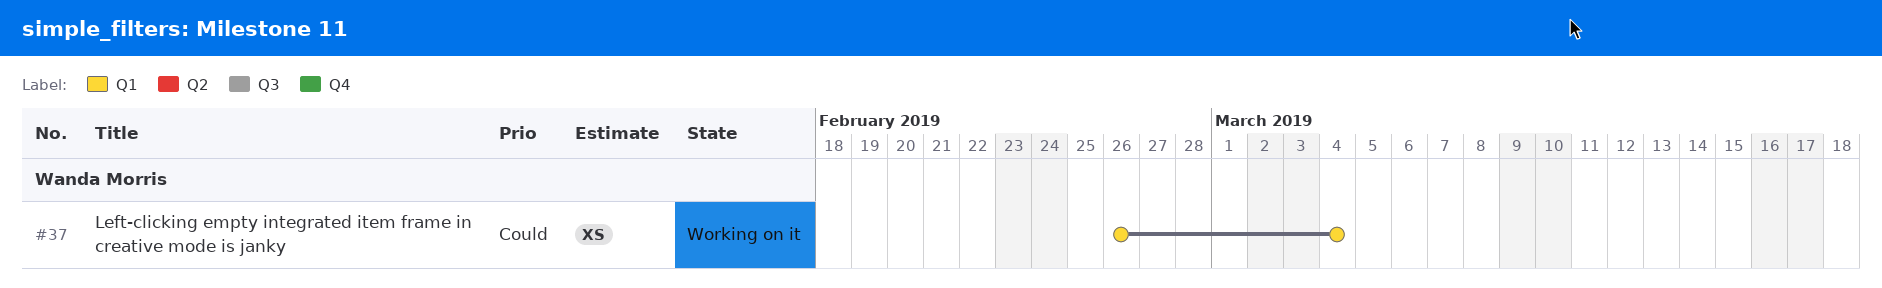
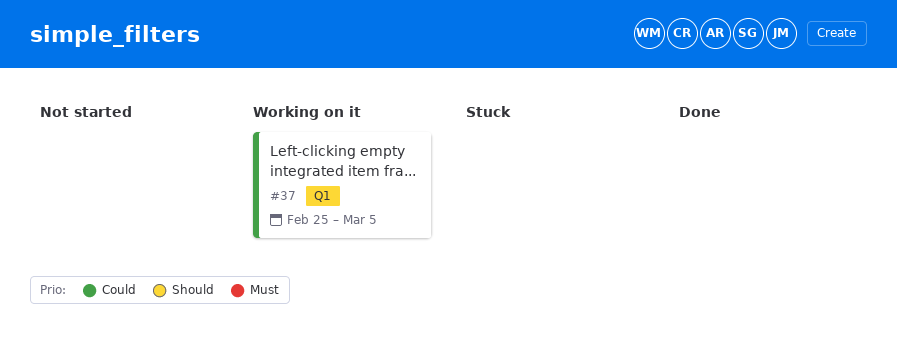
#37, start: Feb 26 -> Feb 25
#37, due: Mar 4 -> Mar 5

